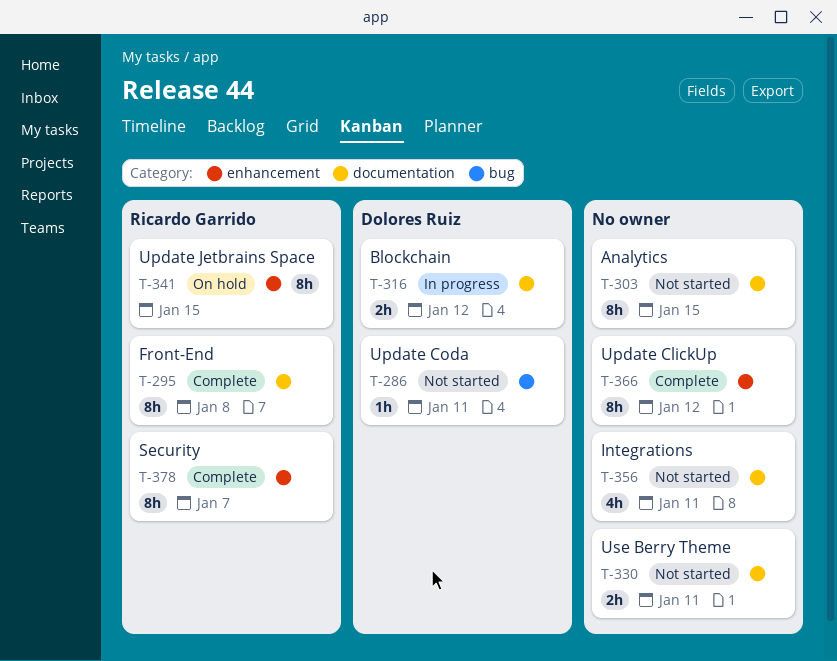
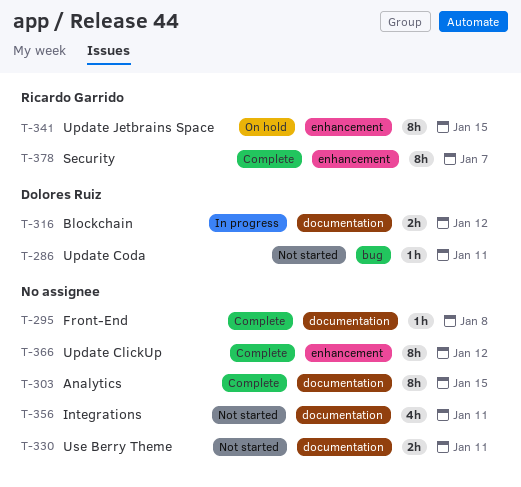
T-295, owner: Ricardo Garrido -> none
T-295, estimate: 8h -> 1h
T-303, status: Not started -> Complete

